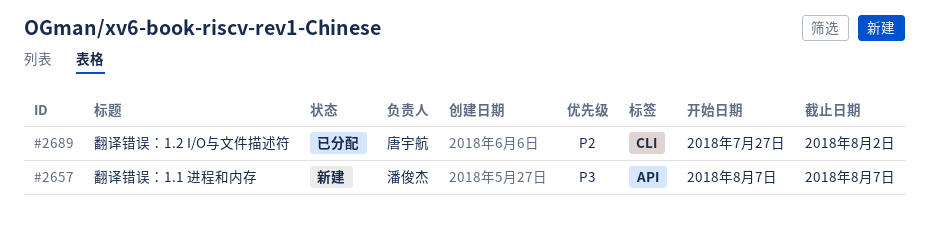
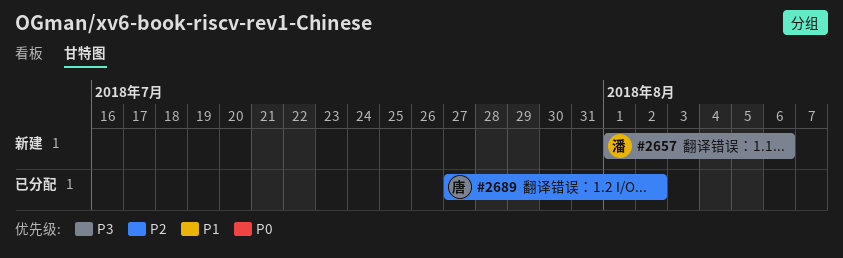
#2657, start: Aug 7 -> Aug 1
#2657, due: Aug 7 -> Aug 6

